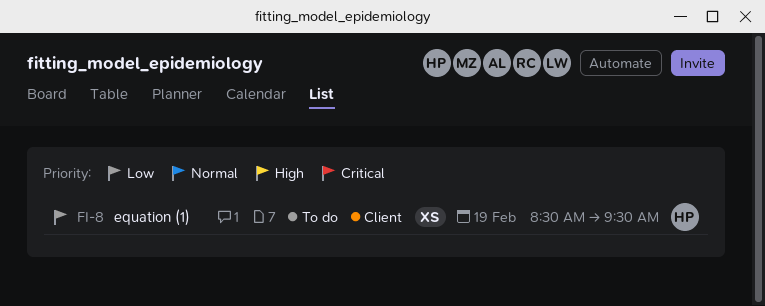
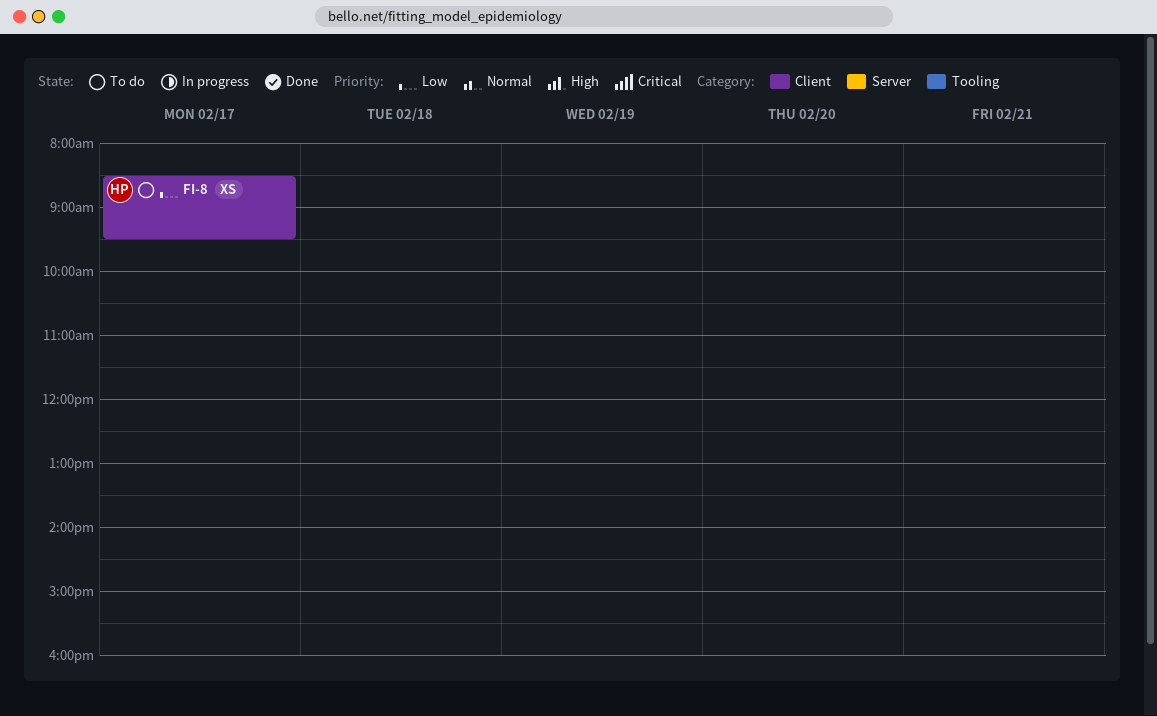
FI-8, day: Feb 19 -> Feb 17

